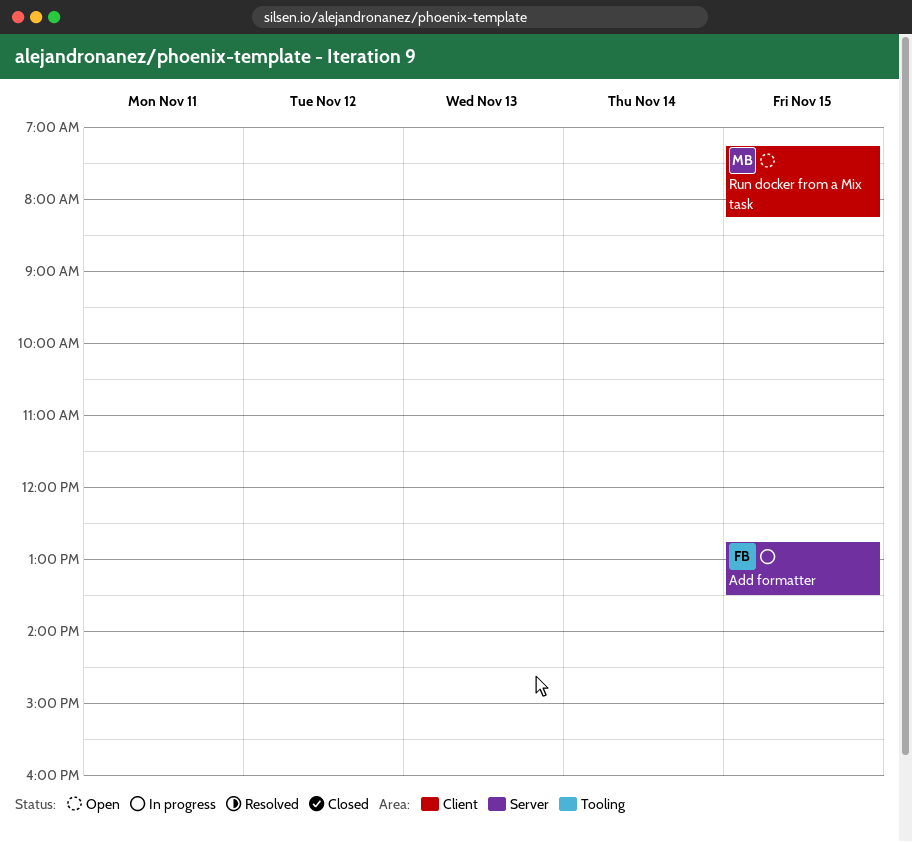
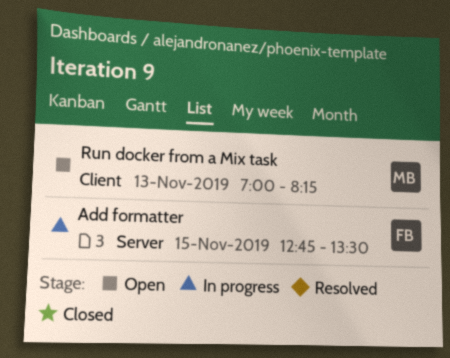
Run docker from a Mix task, day: Nov 15 -> Nov 13
Run docker from a Mix task, begins: 07:15 -> 07:00

